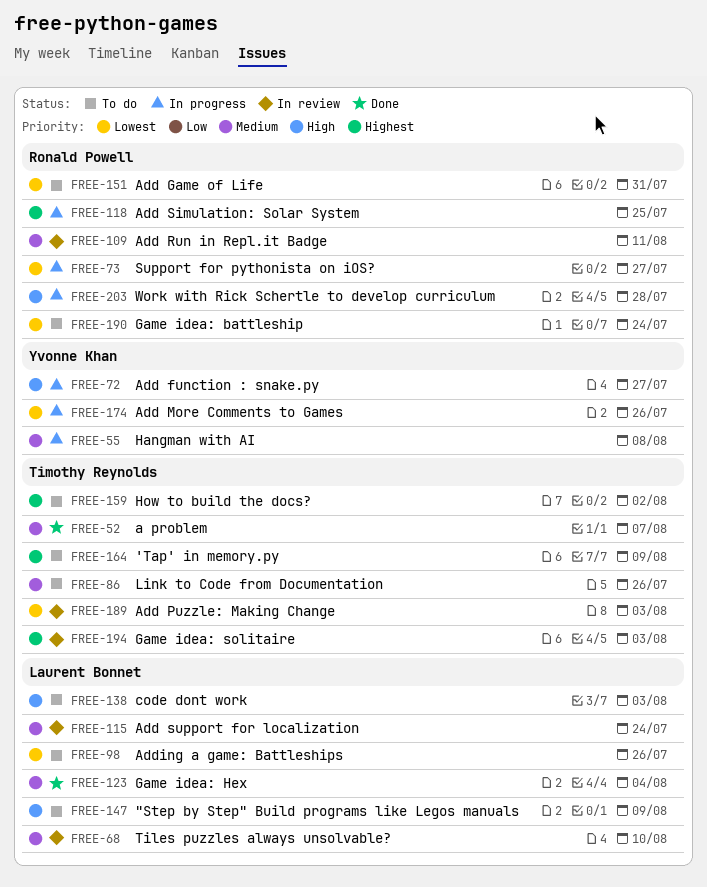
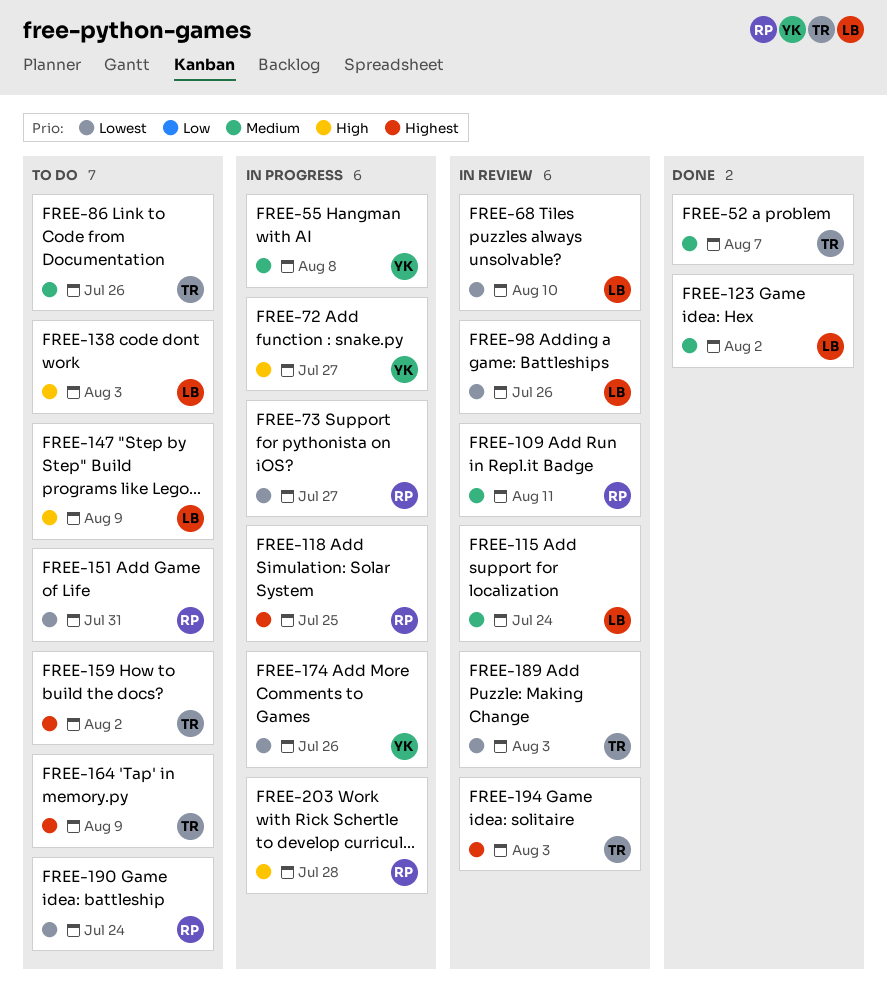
FREE-68, priority: Medium -> Lowest
FREE-98, status: To do -> In review
FREE-123, due: Aug 4 -> Aug 2

